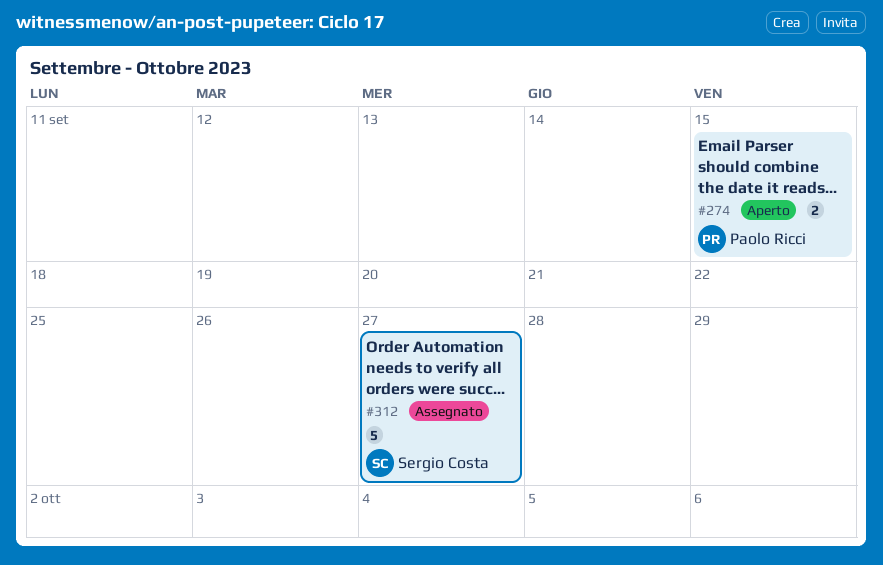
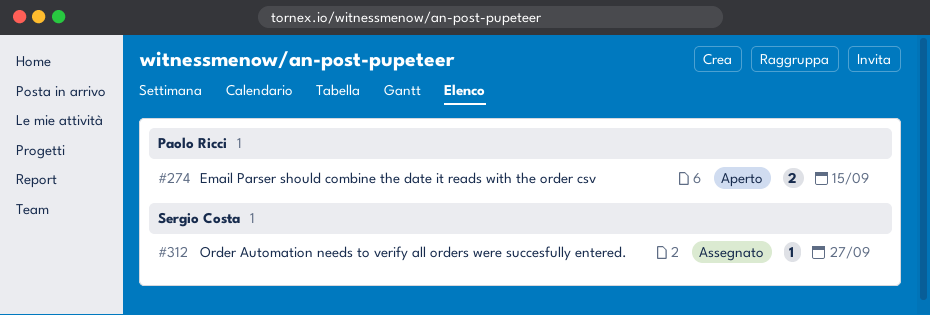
#312, estimate: 5 -> 1

